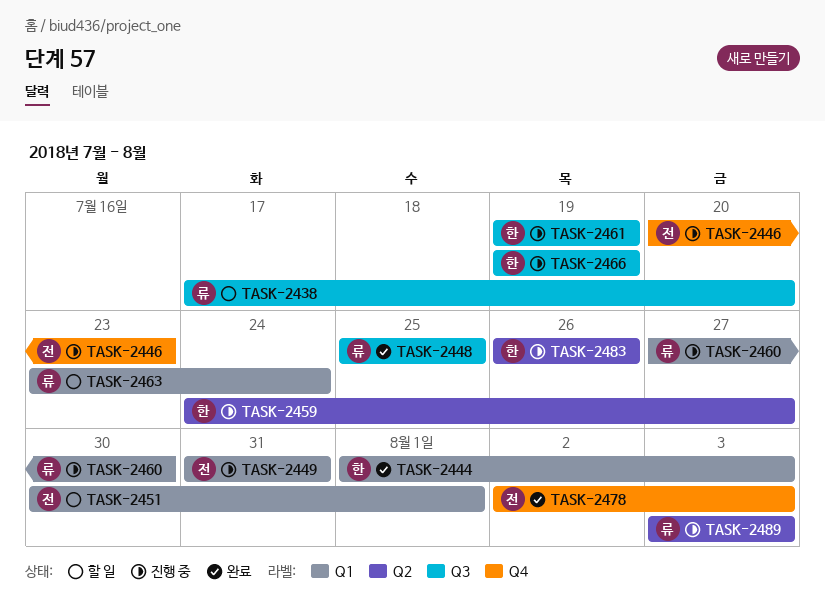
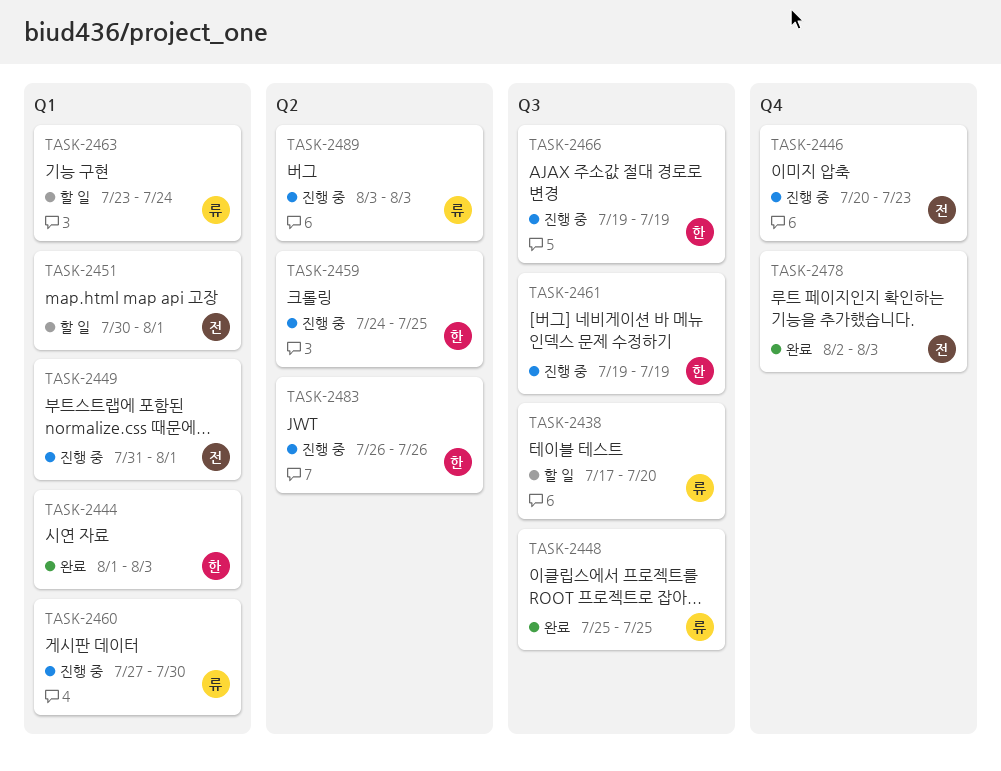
TASK-2449, due: Jul 31 -> Aug 1
TASK-2459, due: Jul 27 -> Jul 25

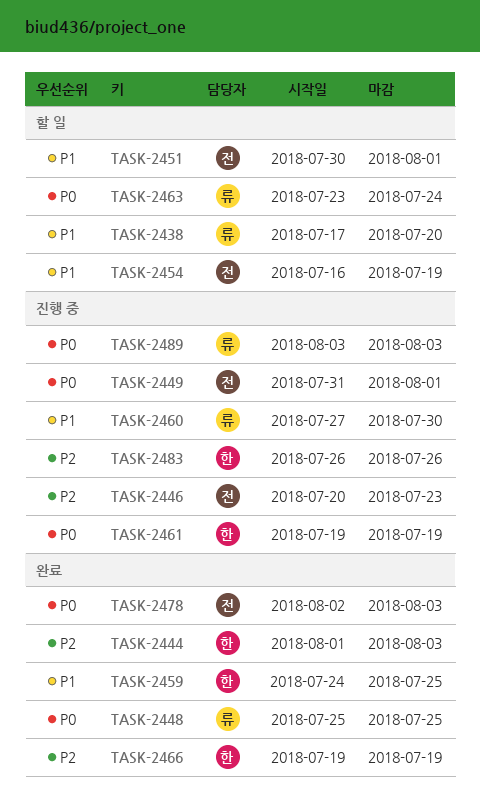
TASK-2454: none -> present
TASK-2459, status: 진행 중 -> 완료
TASK-2466, status: 진행 중 -> 완료

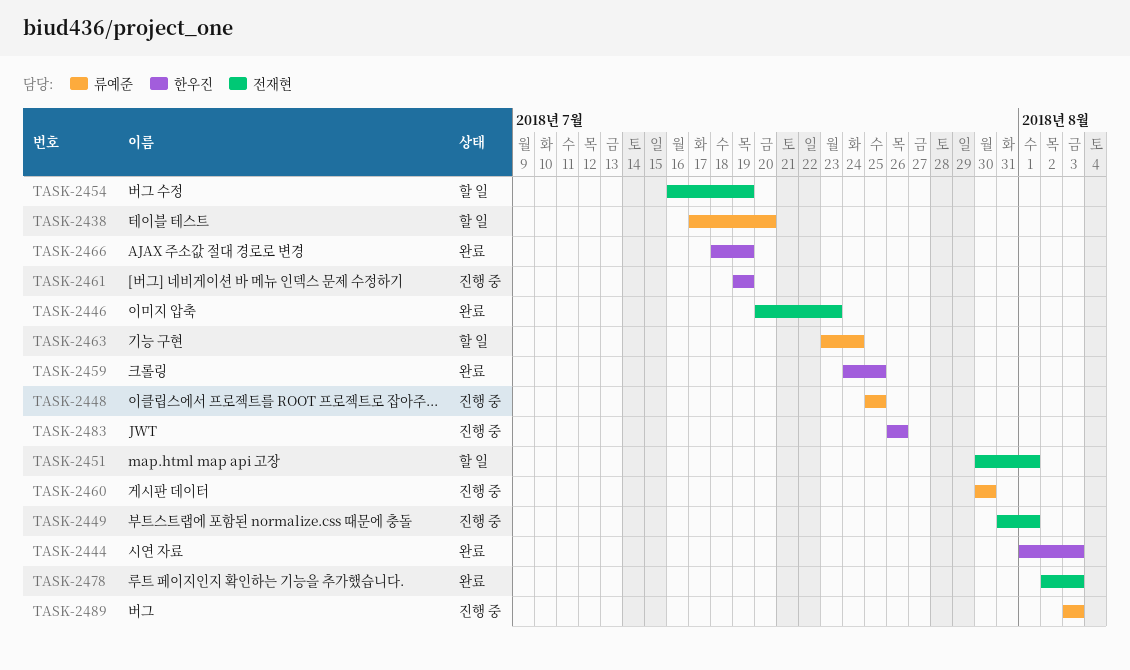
TASK-2446, status: 진행 중 -> 완료
TASK-2448, status: 완료 -> 진행 중
TASK-2460, start: Jul 27 -> Jul 30
TASK-2466, start: Jul 19 -> Jul 18

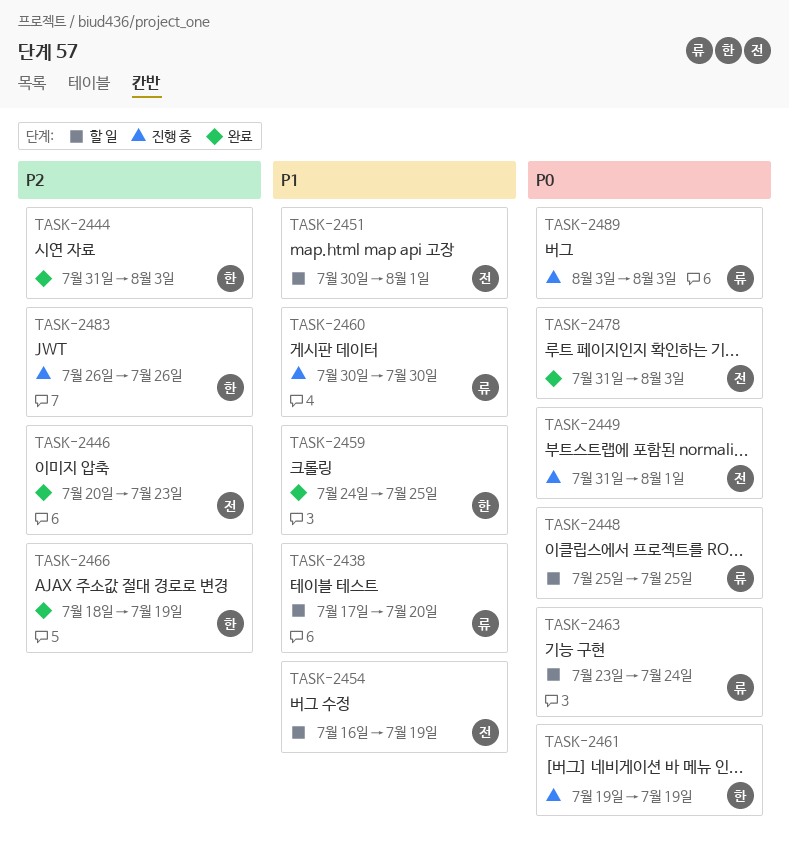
TASK-2444, start: Aug 1 -> Jul 31
TASK-2448, status: 진행 중 -> 할 일
TASK-2478, start: Aug 2 -> Jul 31

